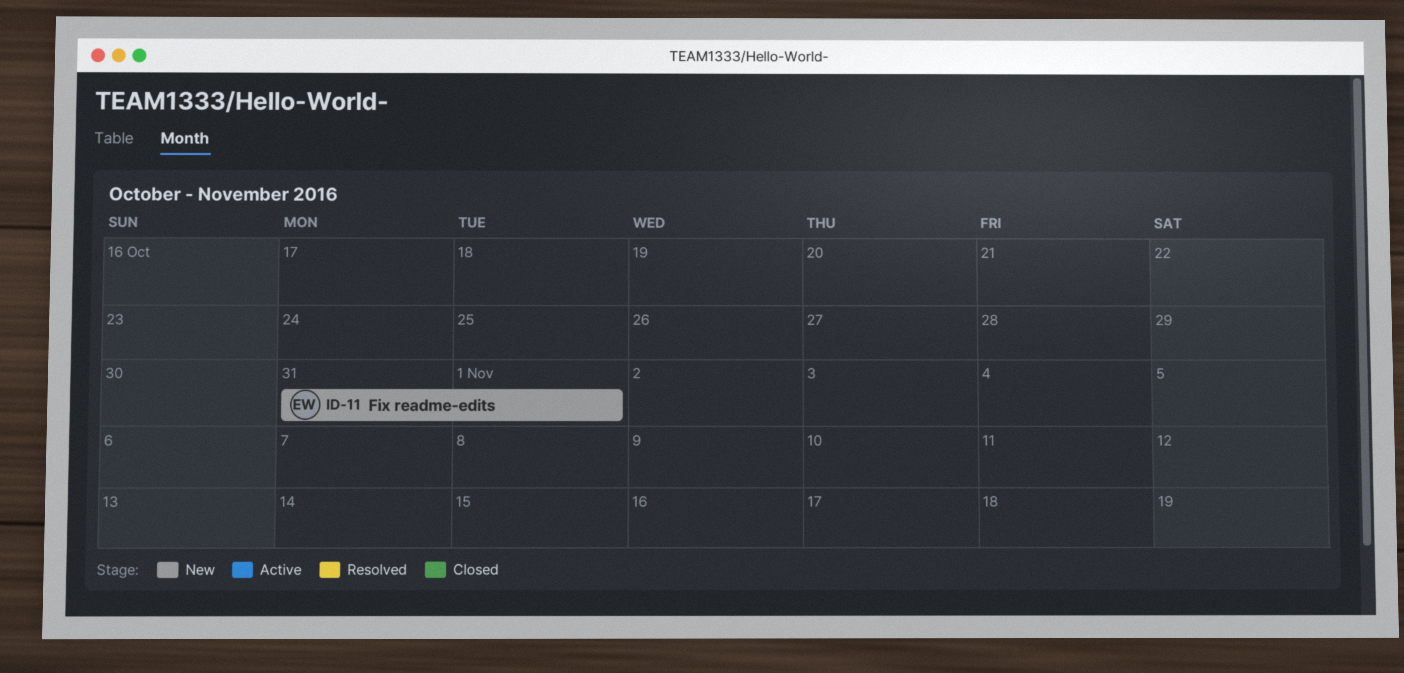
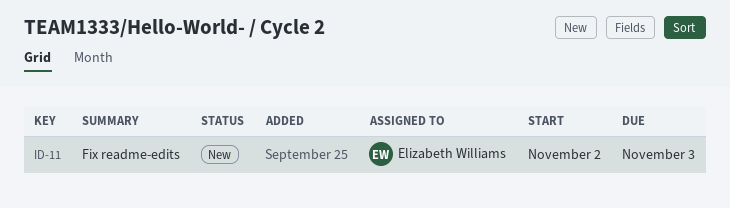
ID-11, start: Oct 31 -> Nov 2
ID-11, due: Nov 1 -> Nov 3

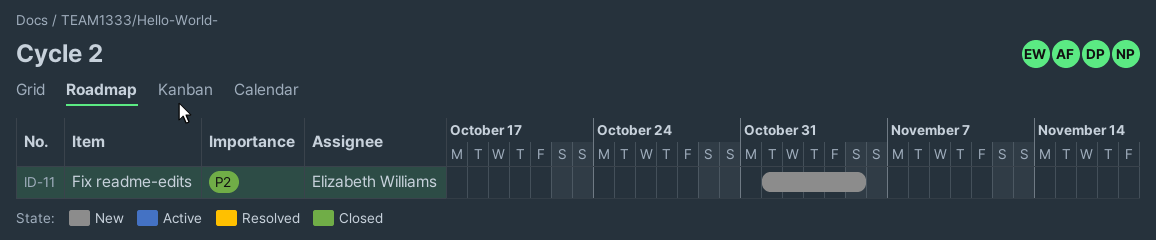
ID-11, start: Nov 2 -> Nov 1
ID-11, due: Nov 3 -> Nov 5

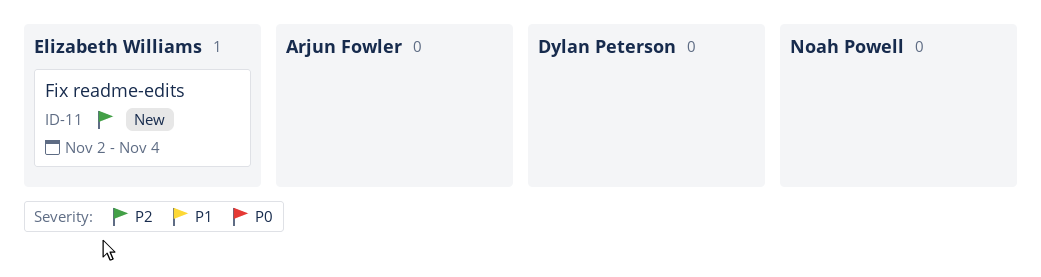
ID-11, start: Nov 1 -> Nov 2
ID-11, due: Nov 5 -> Nov 4

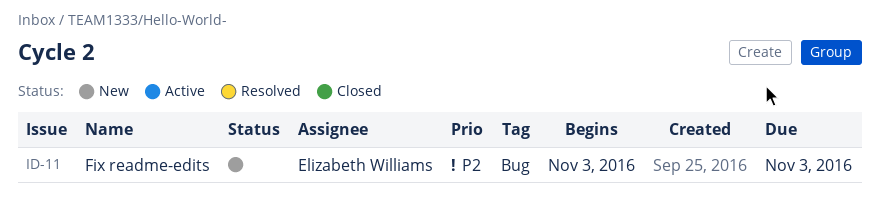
ID-11, start: Nov 2 -> Nov 3
ID-11, due: Nov 4 -> Nov 3

